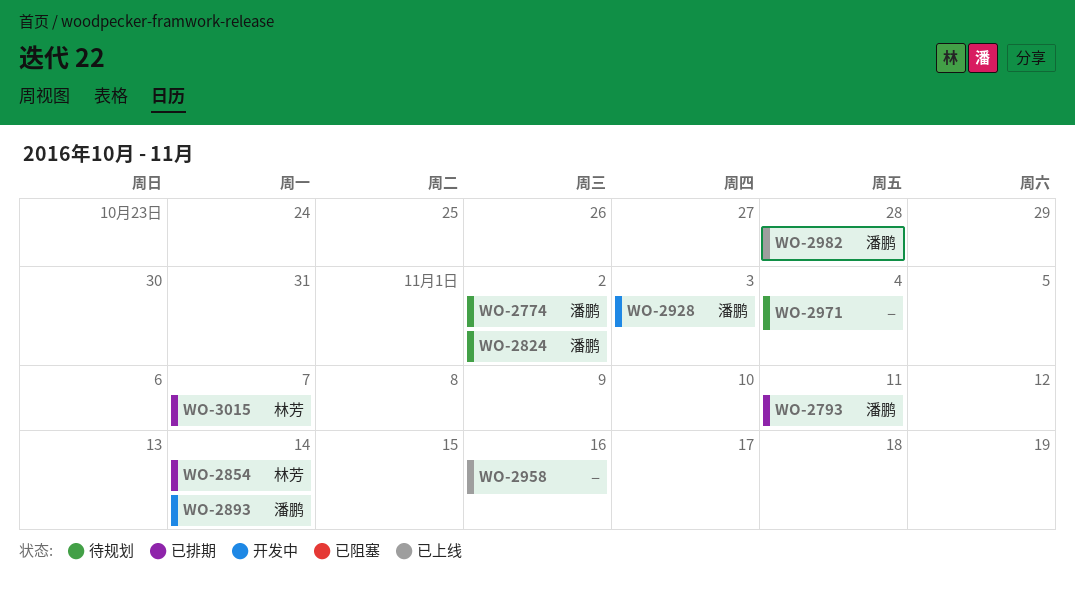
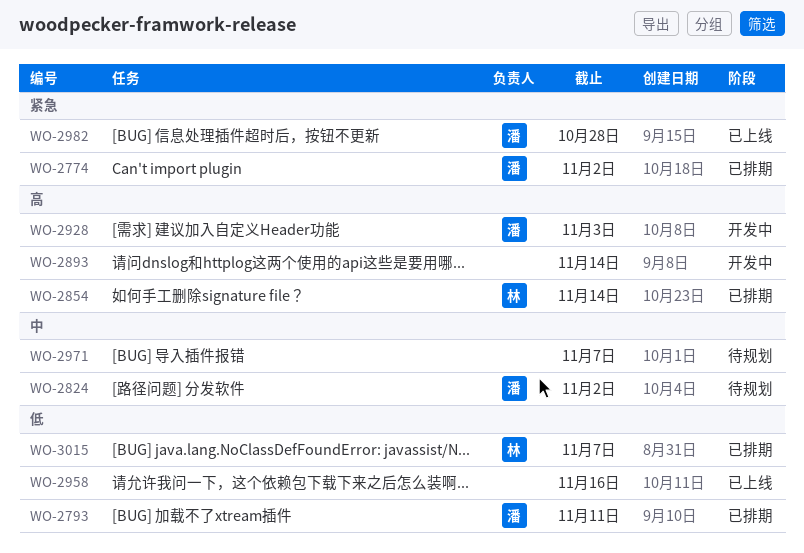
WO-2774, status: 待规划 -> 已排期
WO-2893, owner: 潘鹏 -> none
WO-2971, due: Nov 4 -> Nov 7

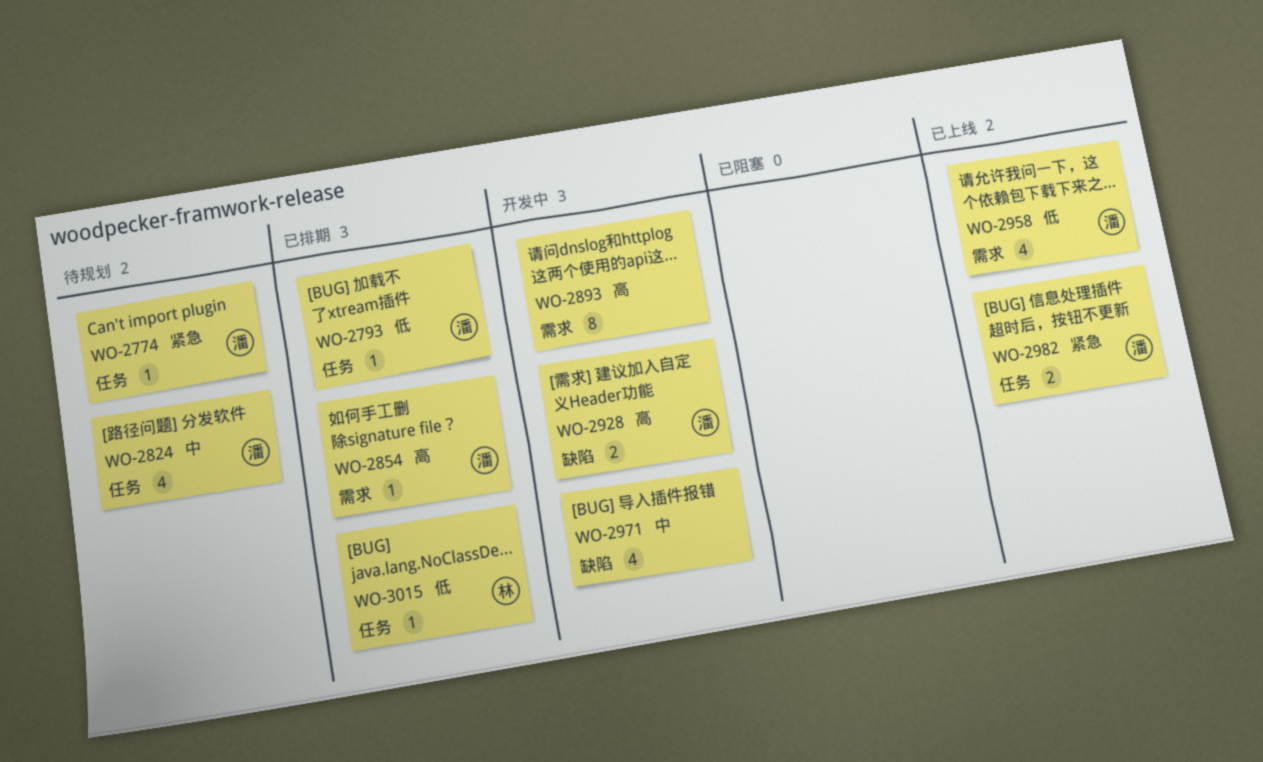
WO-2774, status: 已排期 -> 待规划
WO-2854, owner: 林 -> 潘
WO-2958, owner: none -> 潘
WO-2971, status: 待规划 -> 开发中

